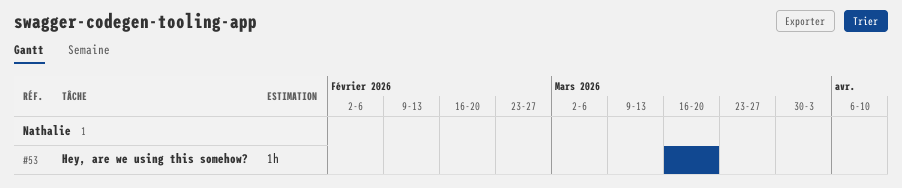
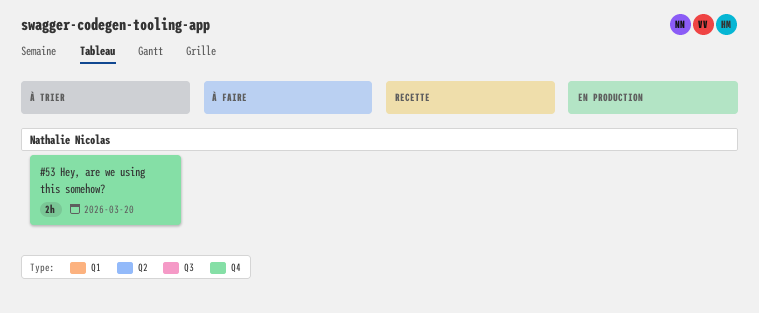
#53, estimate: 1h -> 2h

